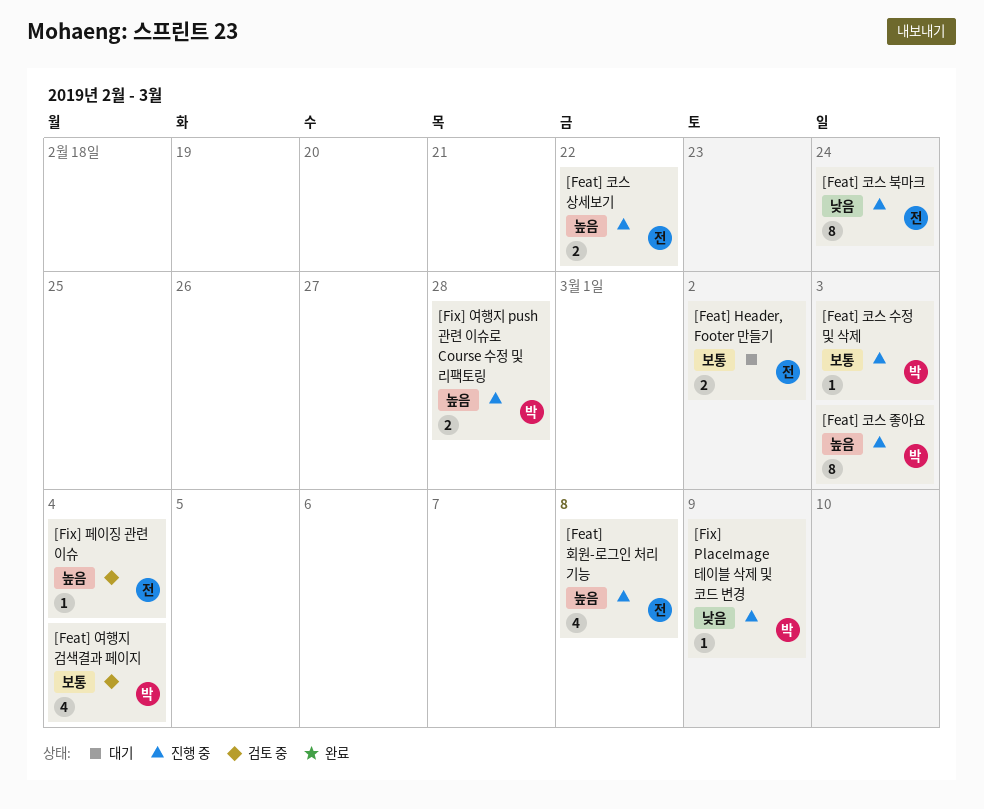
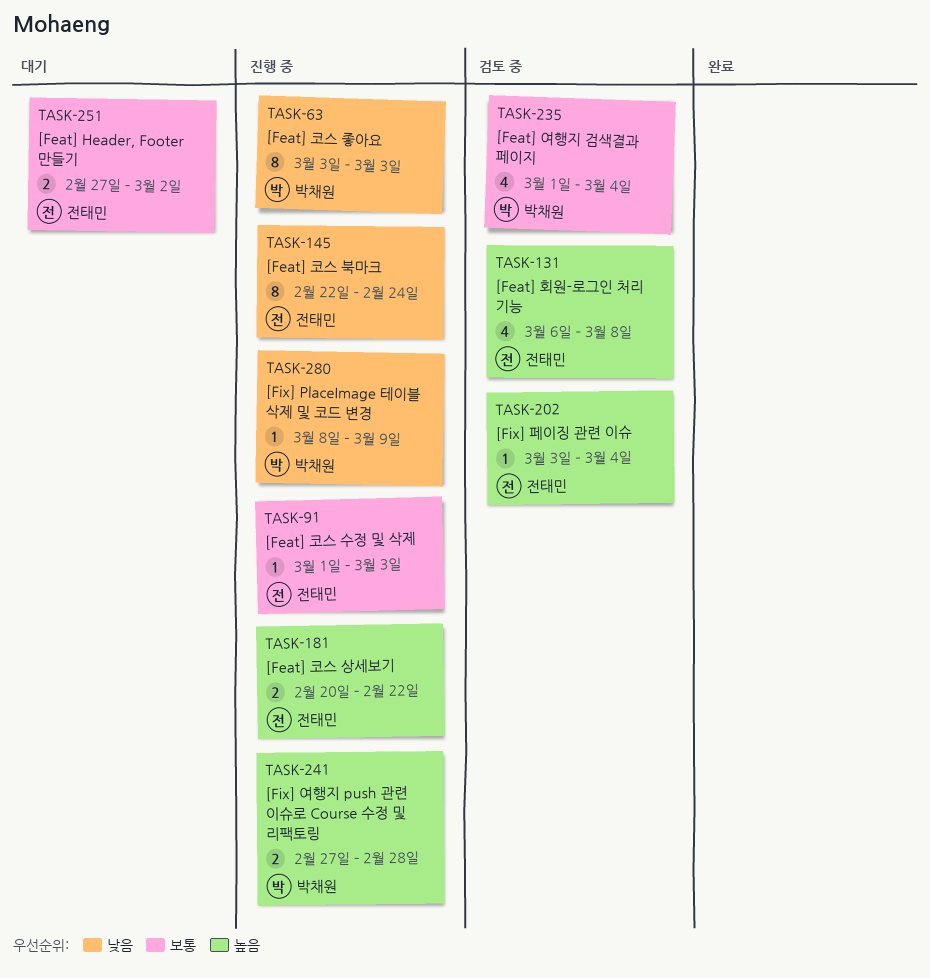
[Feat] 코스 수정 및 삭제, owner: 박채원 -> 전태민
[Feat] 코스 좋아요, priority: 높음 -> 낮음
[Feat] 회원-로그인 처리 기능, status: 진행 중 -> 검토 중

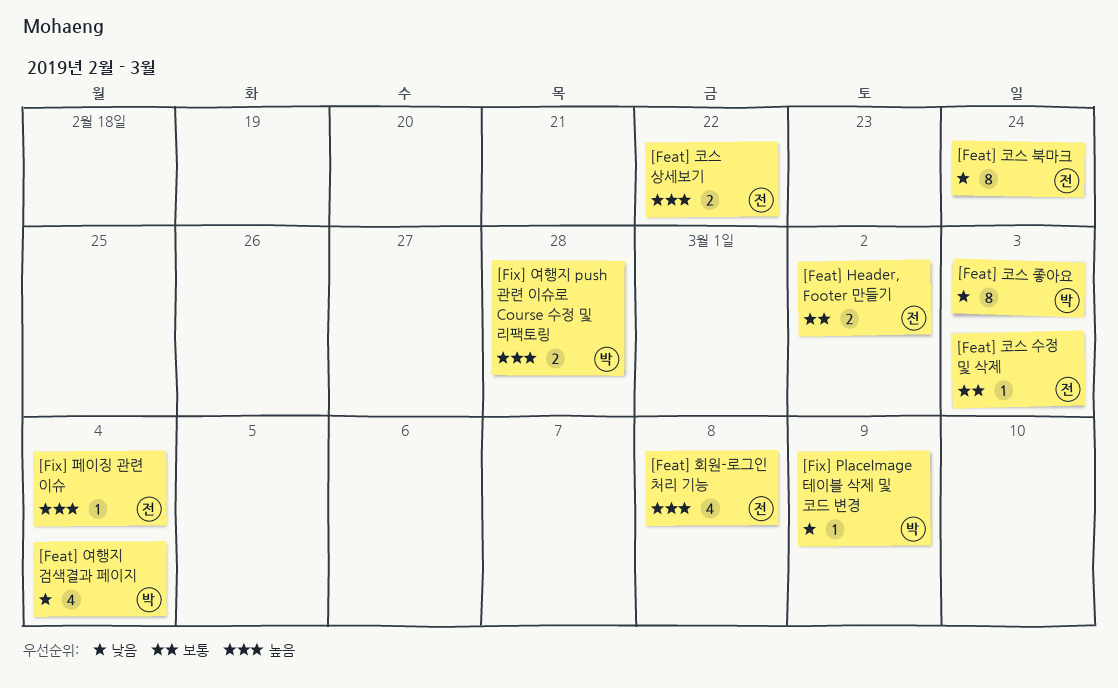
[Feat] 여행지 검색결과 페이지, priority: 보통 -> 낮음

